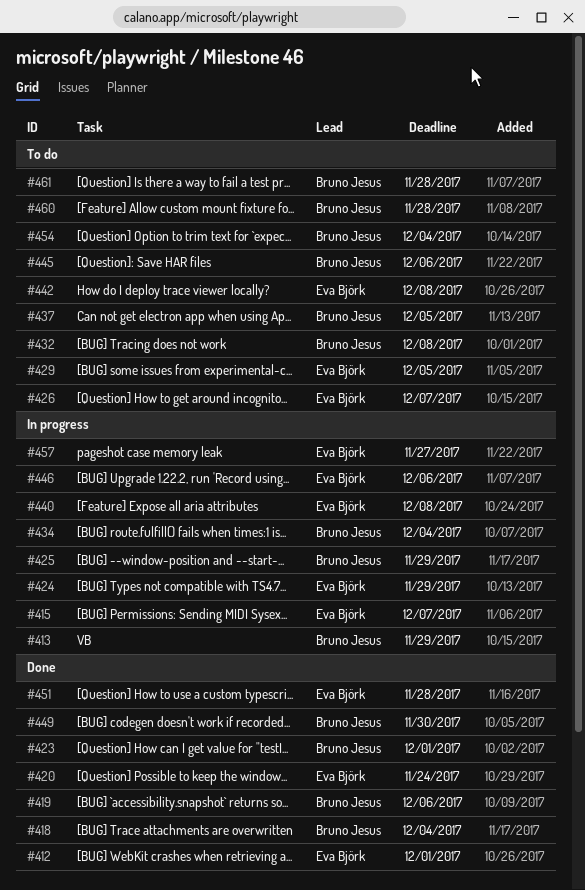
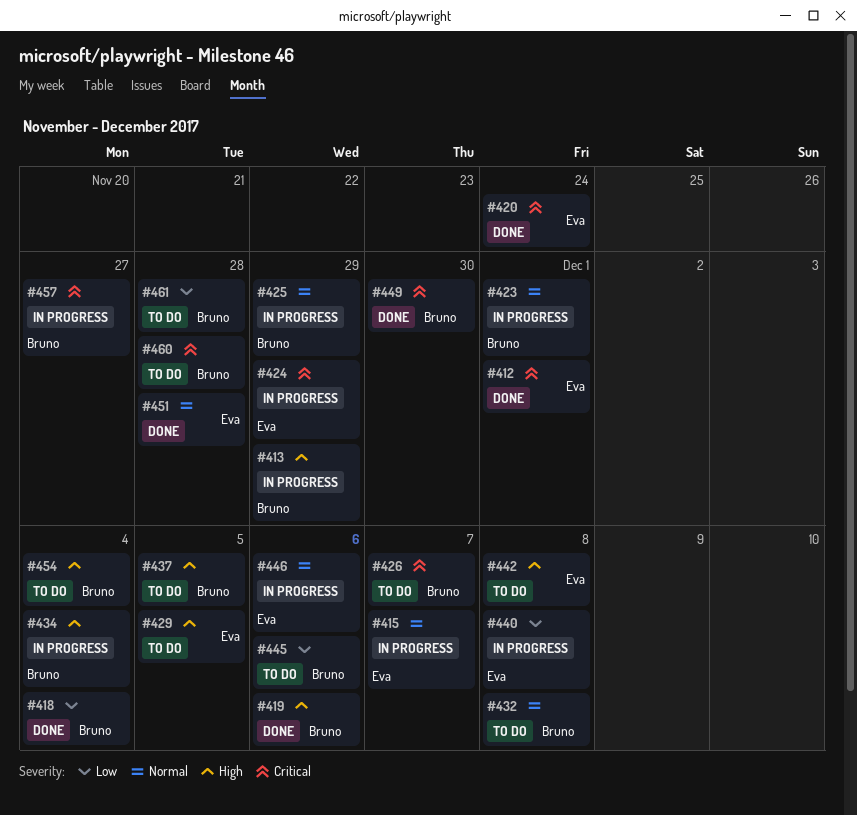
#423, status: Done -> In progress
#426, owner: Eva Björk -> Bruno Jesus
#457, owner: Eva Björk -> Bruno Jesus

